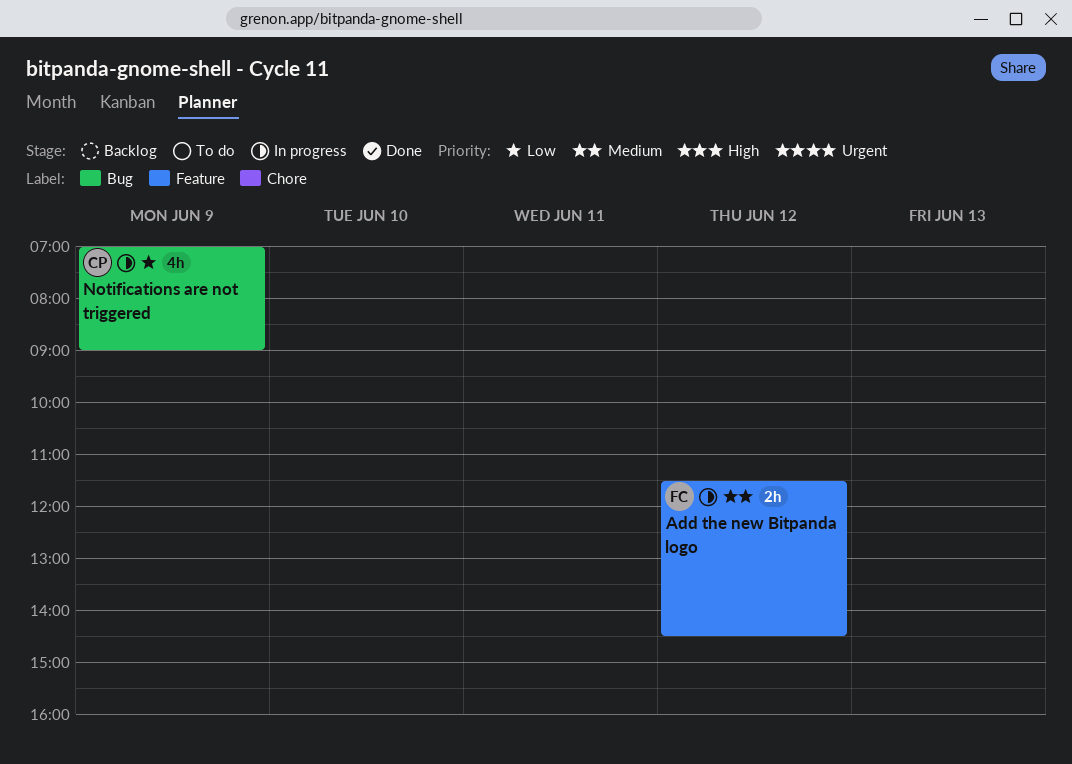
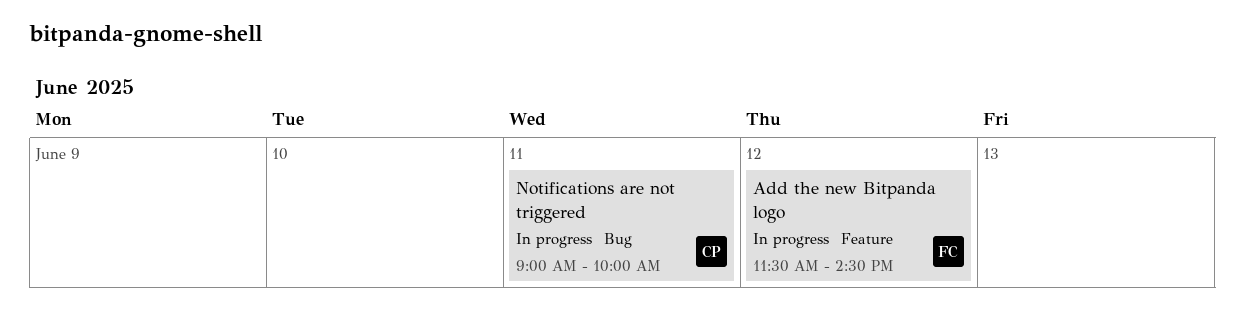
Notifications are not triggered, day: Jun 9 -> Jun 11
Notifications are not triggered, begins: 07:00 -> 09:00
Notifications are not triggered, ends: 09:00 -> 10:00

